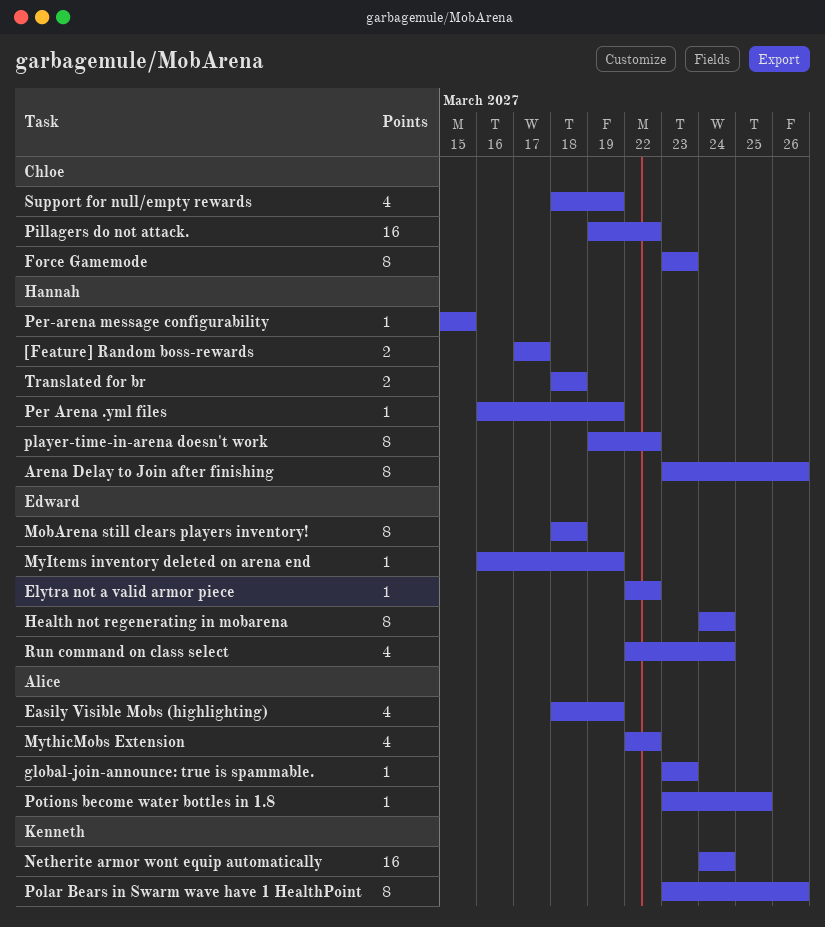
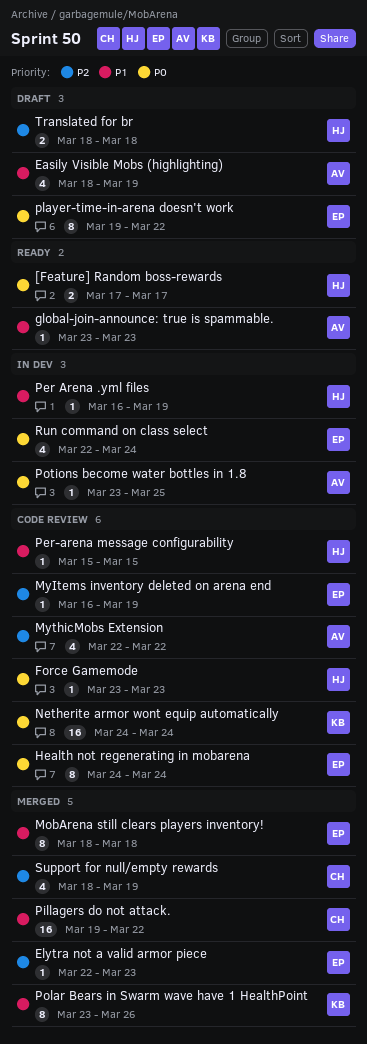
Arena Delay to Join after finishing: present -> none
Elytra not a valid armor piece, due: Mar 22 -> Mar 23
Force Gamemode, owner: Chloe -> Hannah
Force Gamemode, estimate: 8 -> 1
player-time-in-arena doesn't work, owner: Hannah -> Edward

